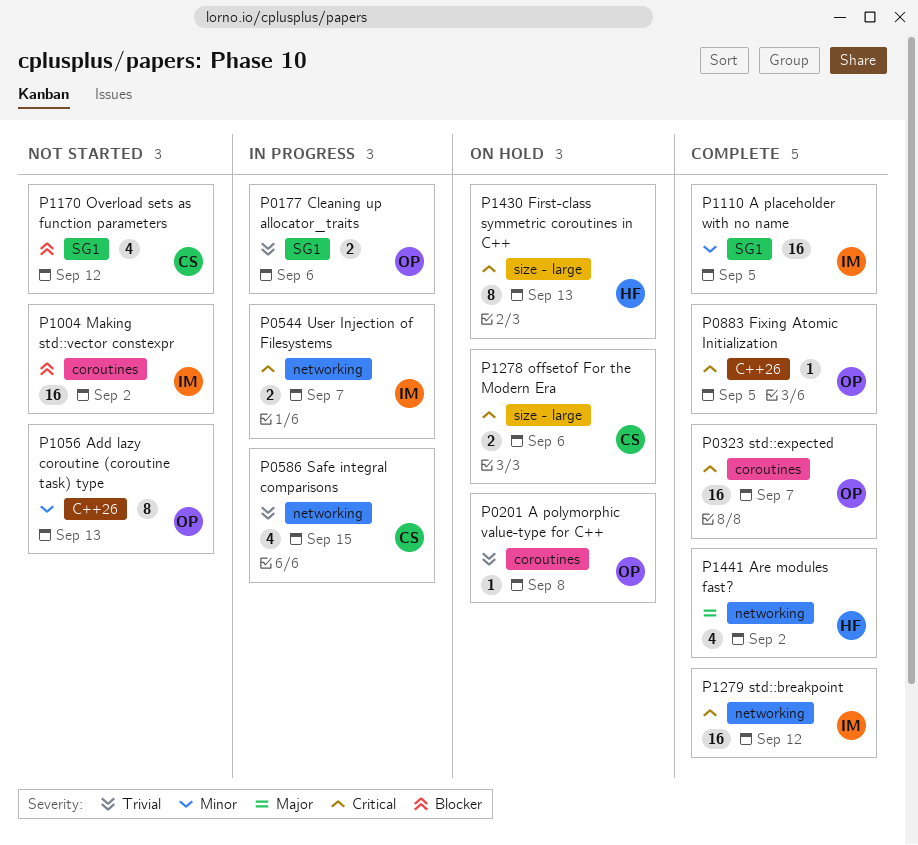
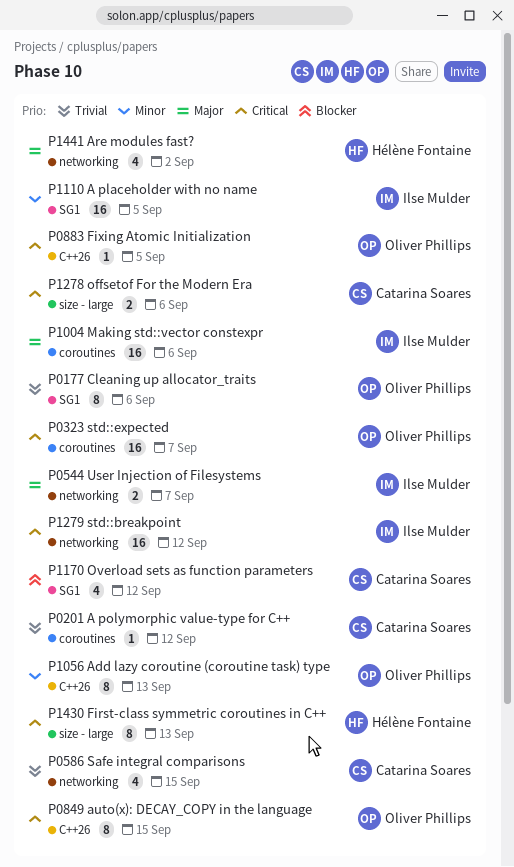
P0177 Cleaning up allocator_traits, estimate: 2 -> 8
P0201 A polymorphic value-type for C++, owner: Oliver Phillips -> Catarina Soares
P0201 A polymorphic value-type for C++, due: Sep 8 -> Sep 12
P0544 User Injection of Filesystems, priority: Critical -> Major
P0849 auto(x): DECAY_COPY in the language: none -> present
P1004 Making std::vector constexpr, priority: Blocker -> Major
P1004 Making std::vector constexpr, due: Sep 2 -> Sep 6

